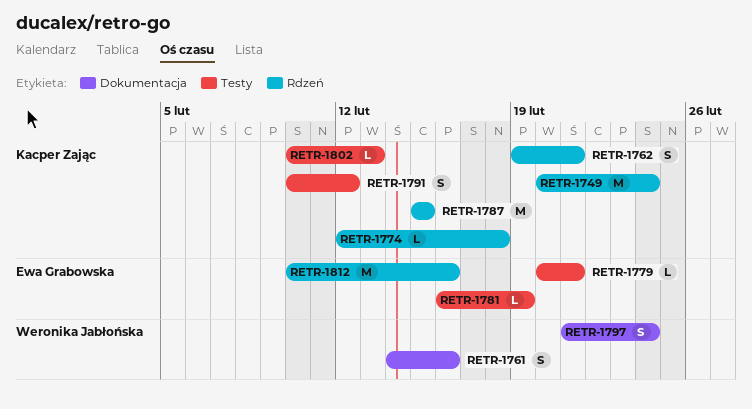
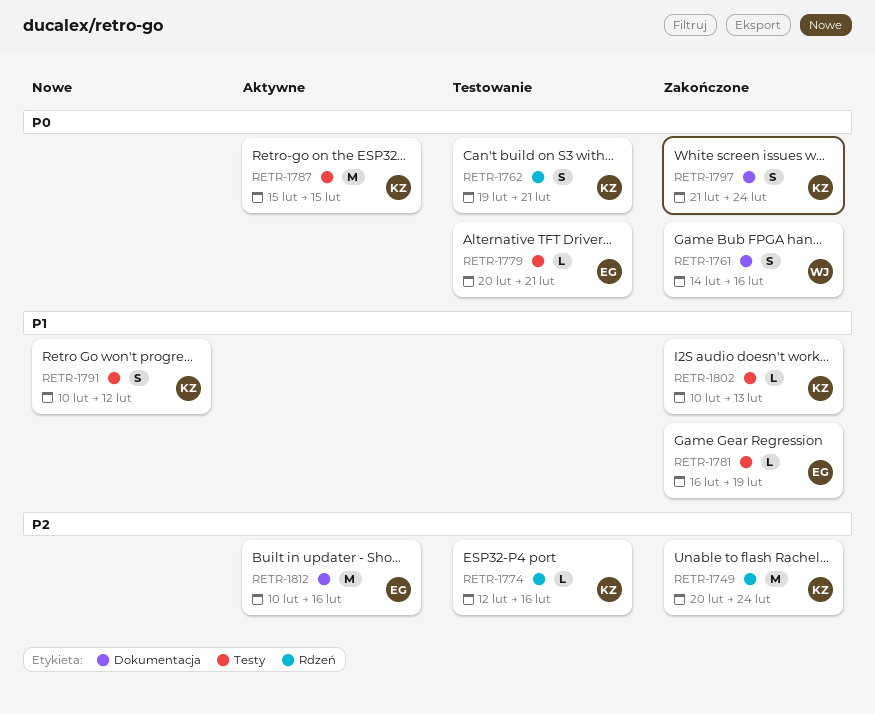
RETR-1774, due: Feb 18 -> Feb 16
RETR-1787, label: Rdzeń -> Testy
RETR-1797, owner: Weronika Jabłońska -> Kacper Zając
RETR-1812, label: Rdzeń -> Dokumentacja

